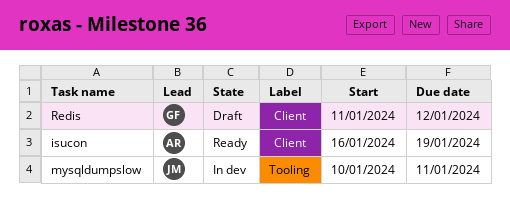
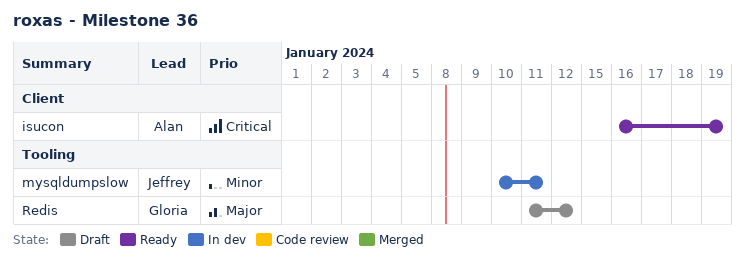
Redis, label: Client -> Tooling

